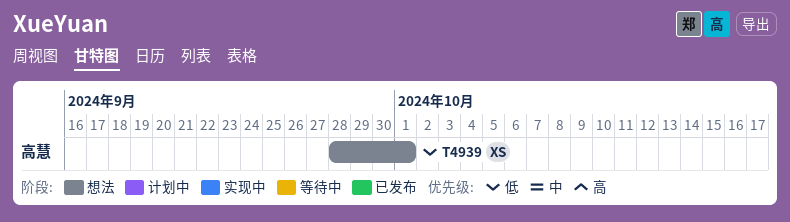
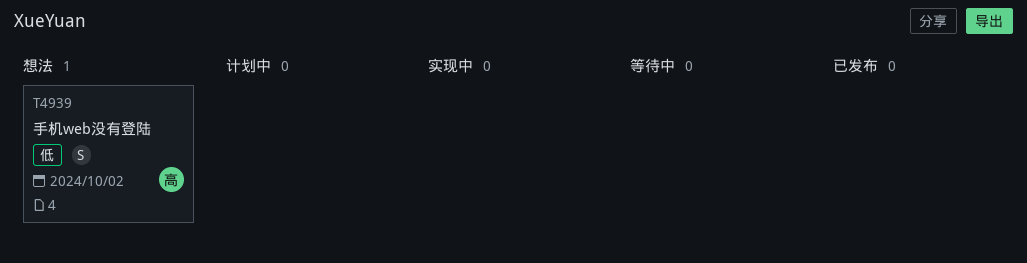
T4939, estimate: XS -> S
T4939, due: Oct 1 -> Oct 2

